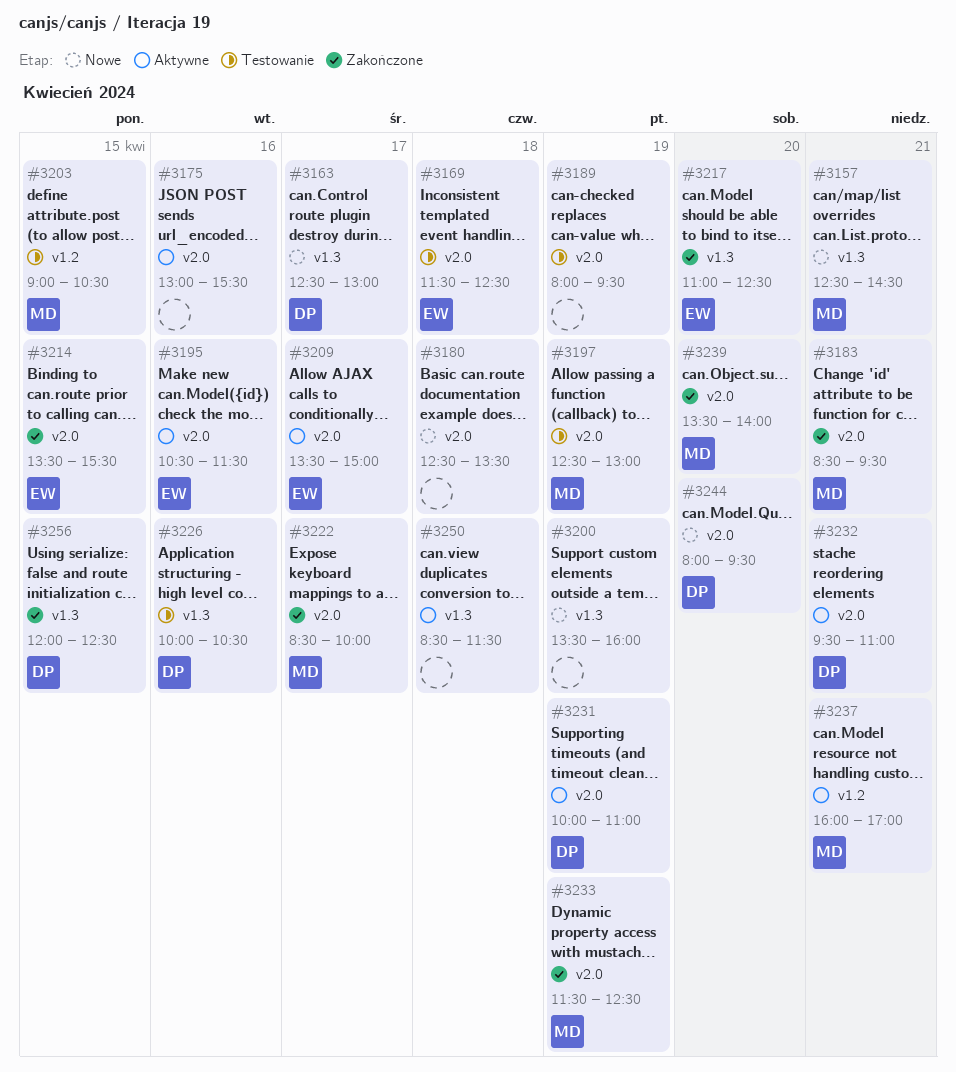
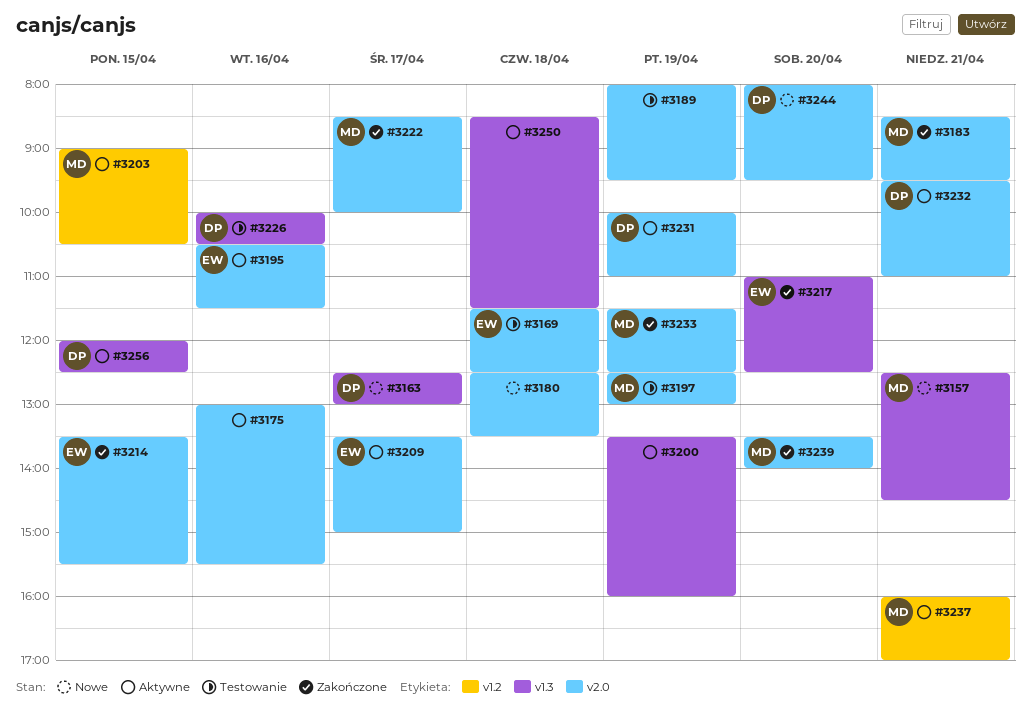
#3200, status: Nowe -> Aktywne
#3203, status: Testowanie -> Aktywne
#3256, status: Zakończone -> Aktywne

